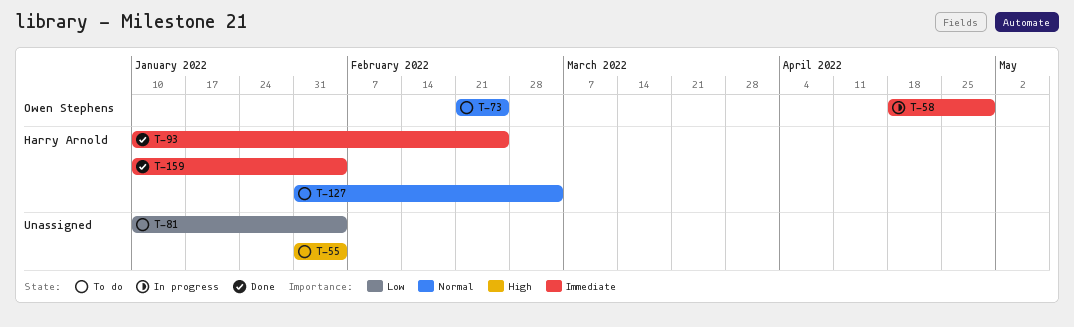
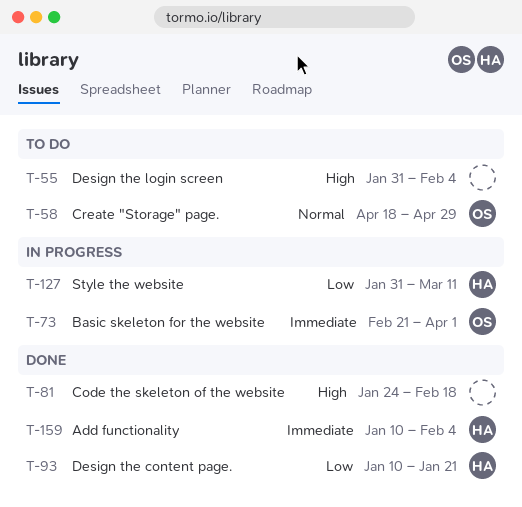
T-58, status: In progress -> To do
T-58, priority: Immediate -> Normal
T-73, status: To do -> In progress
T-73, priority: Normal -> Immediate
T-73, due: Feb 25 -> Apr 1
T-81, status: To do -> Done
T-81, priority: Low -> High
T-81, start: Jan 10 -> Jan 24
T-81, due: Feb 4 -> Feb 18
T-93, priority: Immediate -> Low
T-93, due: Feb 25 -> Jan 21
T-127, status: To do -> In progress
T-127, priority: Normal -> Low
T-127, due: Mar 4 -> Mar 11

